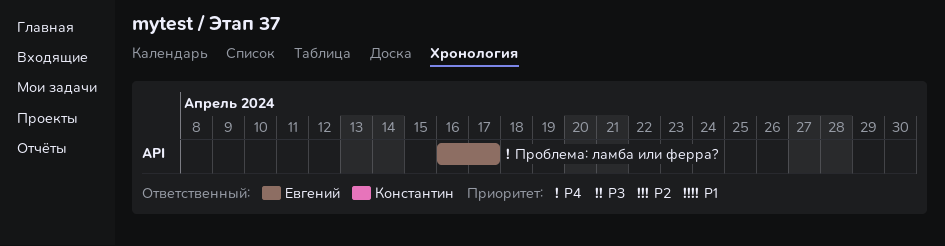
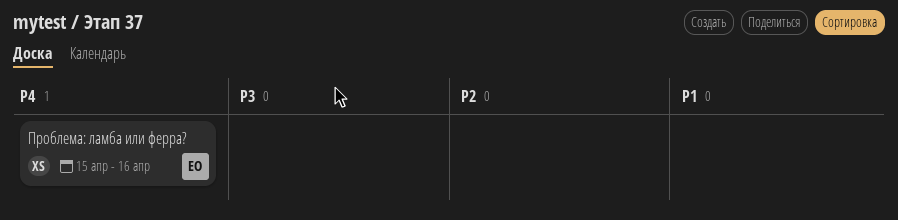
Проблема: ламба или ферра?, start: Apr 16 -> Apr 15
Проблема: ламба или ферра?, due: Apr 17 -> Apr 16

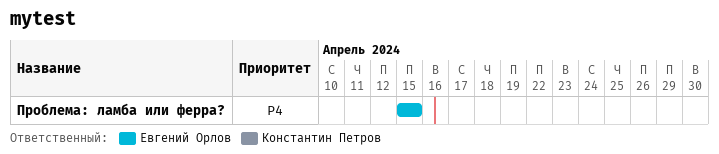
Проблема: ламба или ферра?, due: Apr 16 -> Apr 15

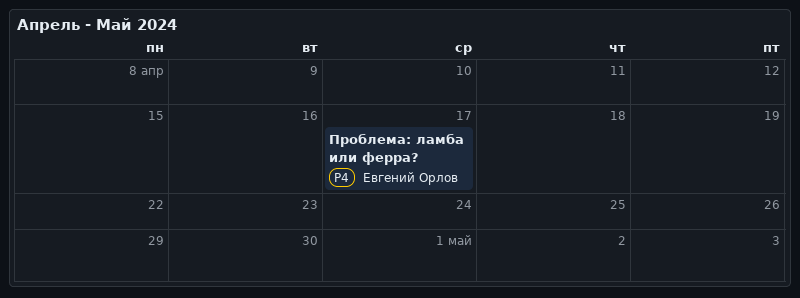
Проблема: ламба или ферра?, due: Apr 15 -> Apr 17

